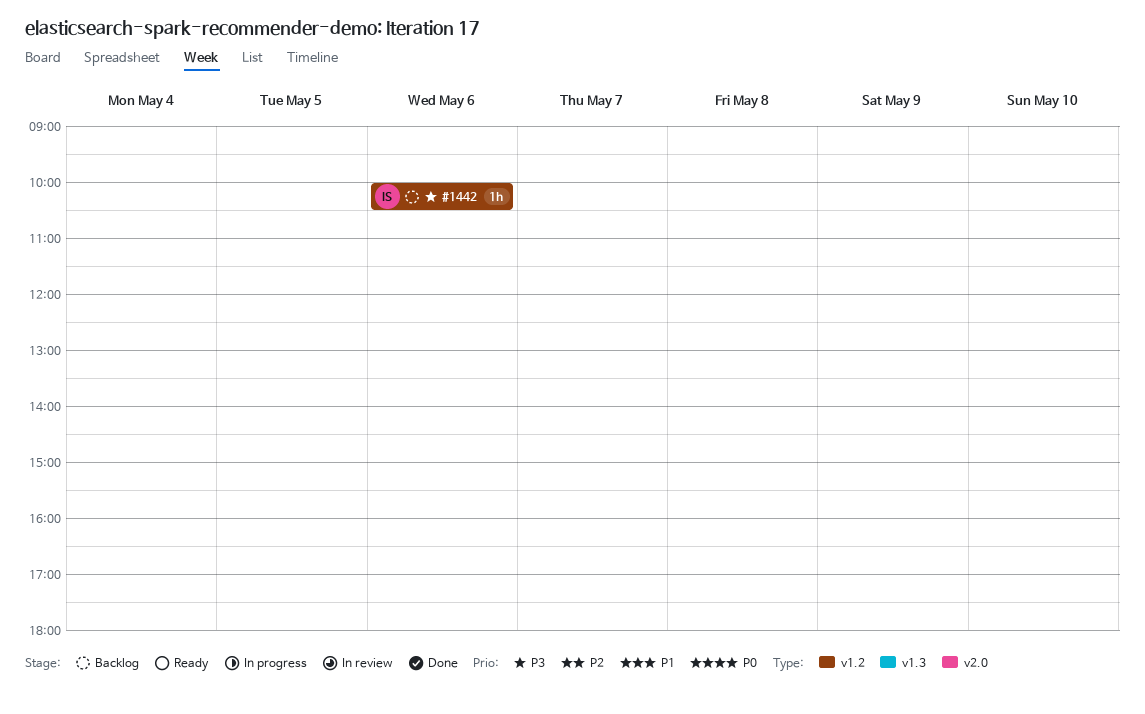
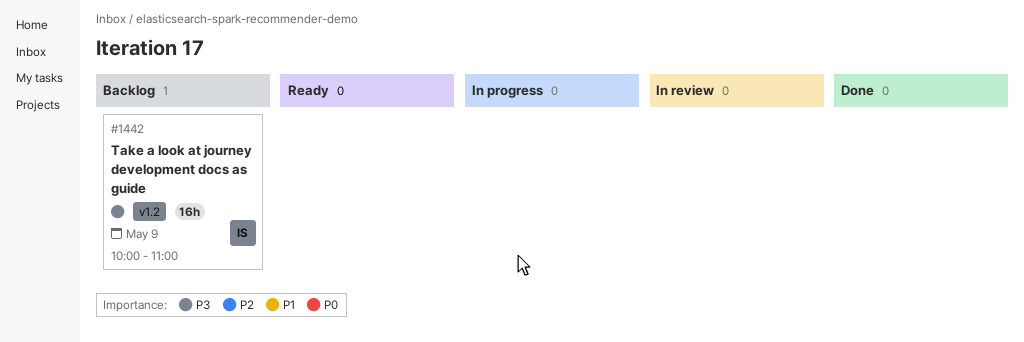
#1442, estimate: 1h -> 16h
#1442, day: May 6 -> May 9
#1442, ends: 10:30 -> 11:00

